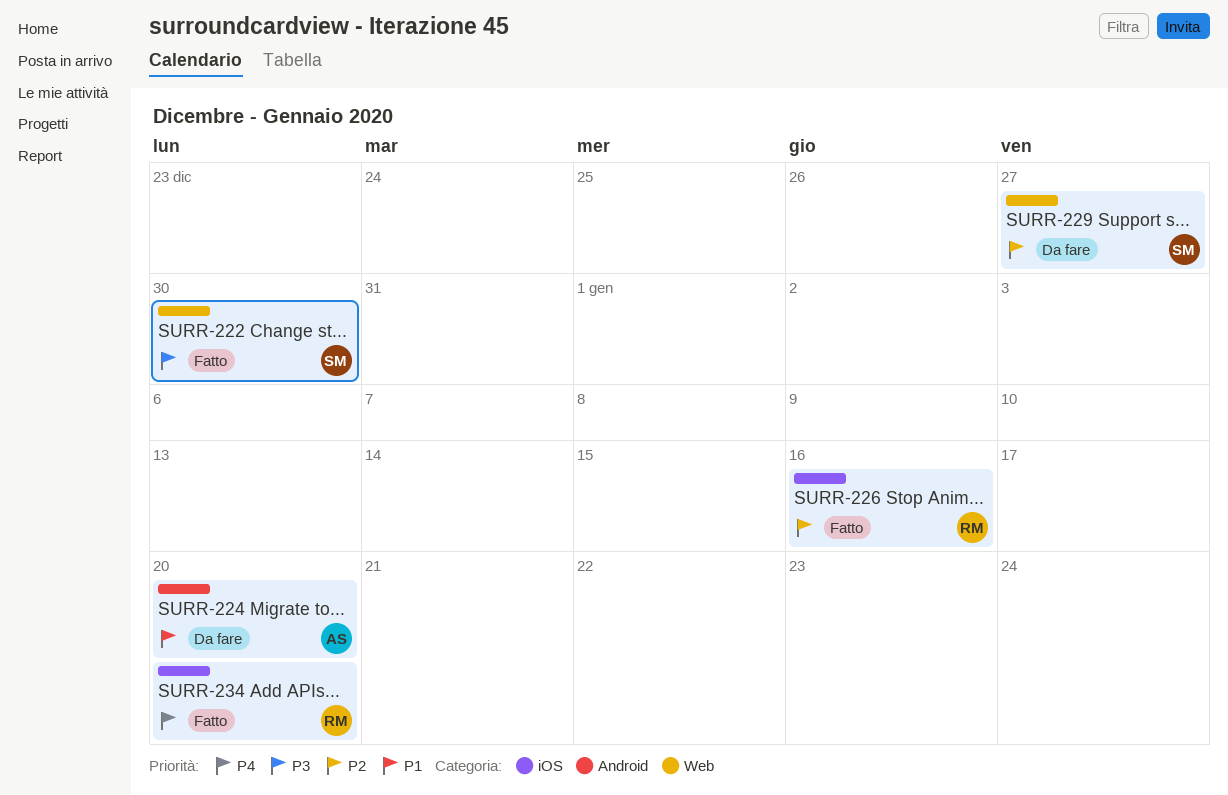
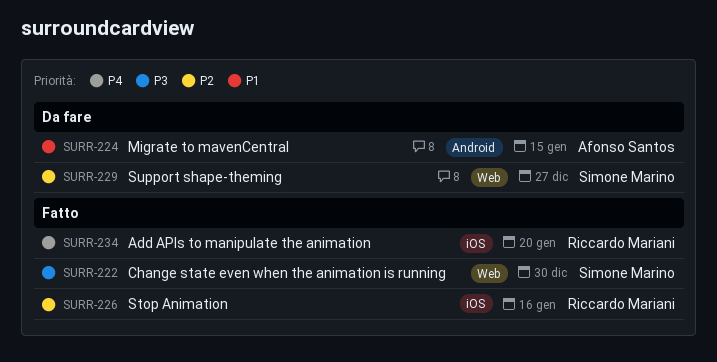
SURR-224, due: Jan 20 -> Jan 15

